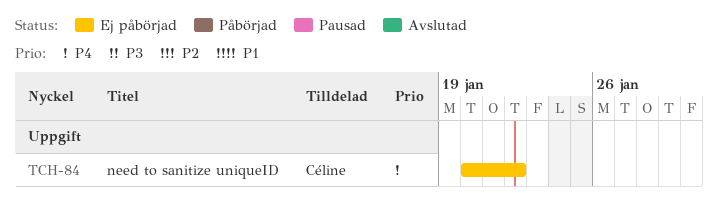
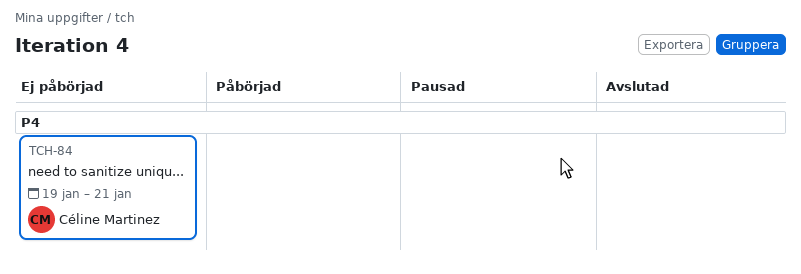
TCH-84, start: Jan 20 -> Jan 19
TCH-84, due: Jan 22 -> Jan 21

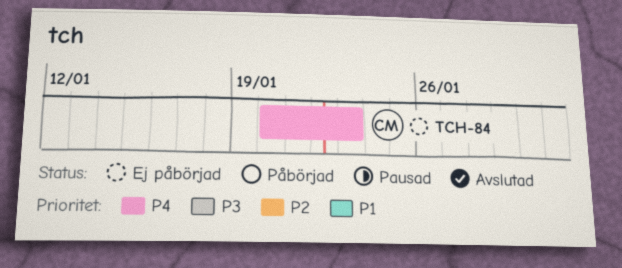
TCH-84, start: Jan 19 -> Jan 20
TCH-84, due: Jan 21 -> Jan 23

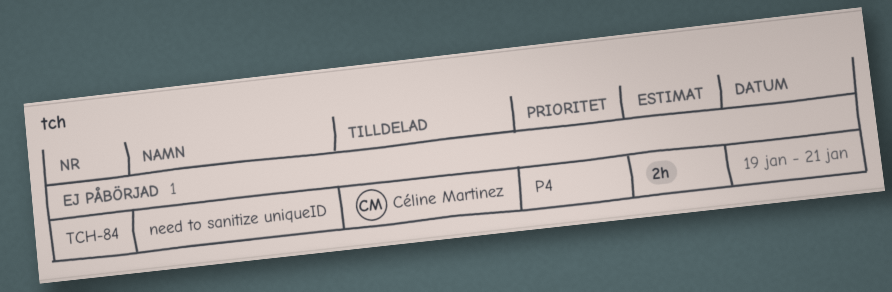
TCH-84, start: Jan 20 -> Jan 19
TCH-84, due: Jan 23 -> Jan 21

